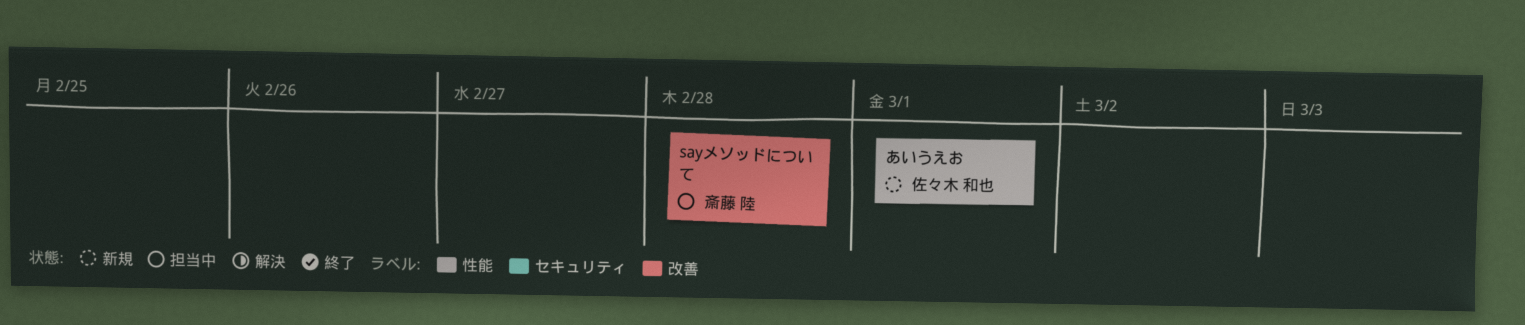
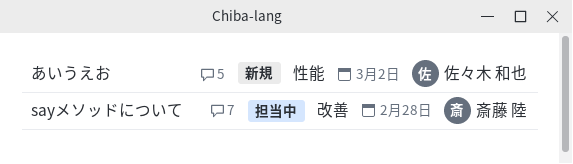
あいうえお, due: Mar 1 -> Mar 2

